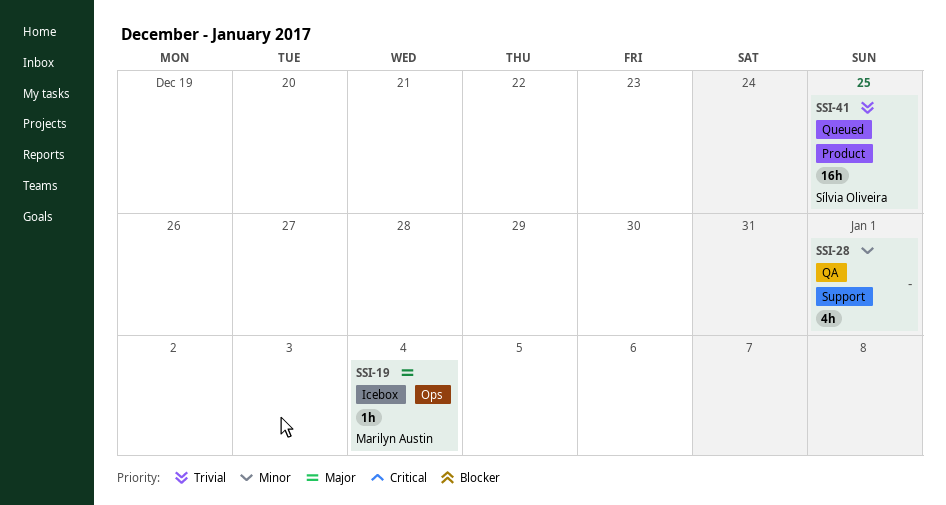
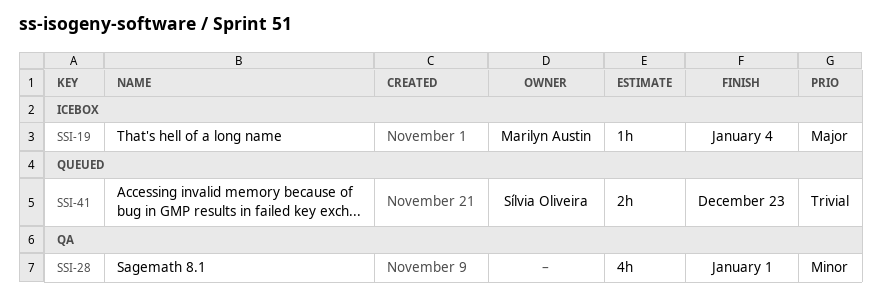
SSI-41, estimate: 16h -> 2h
SSI-41, due: Dec 25 -> Dec 23

